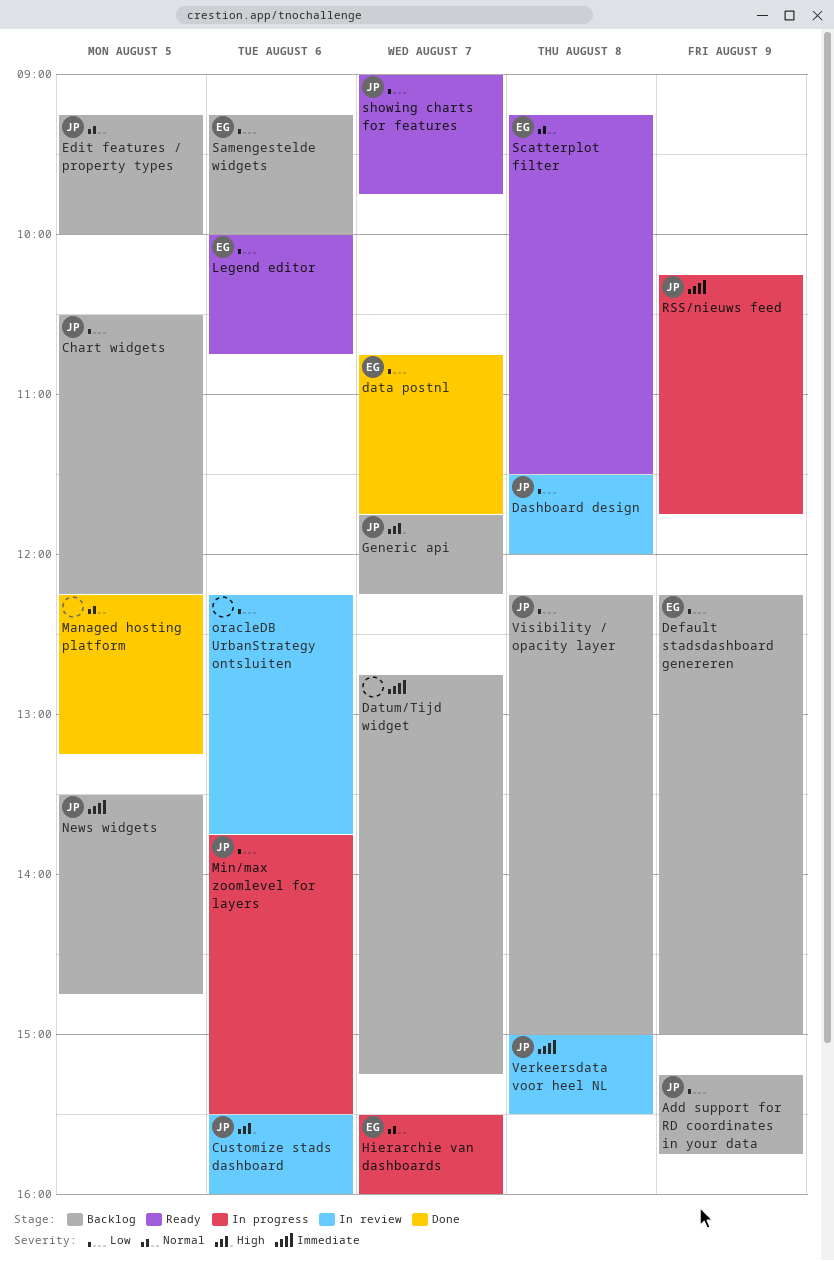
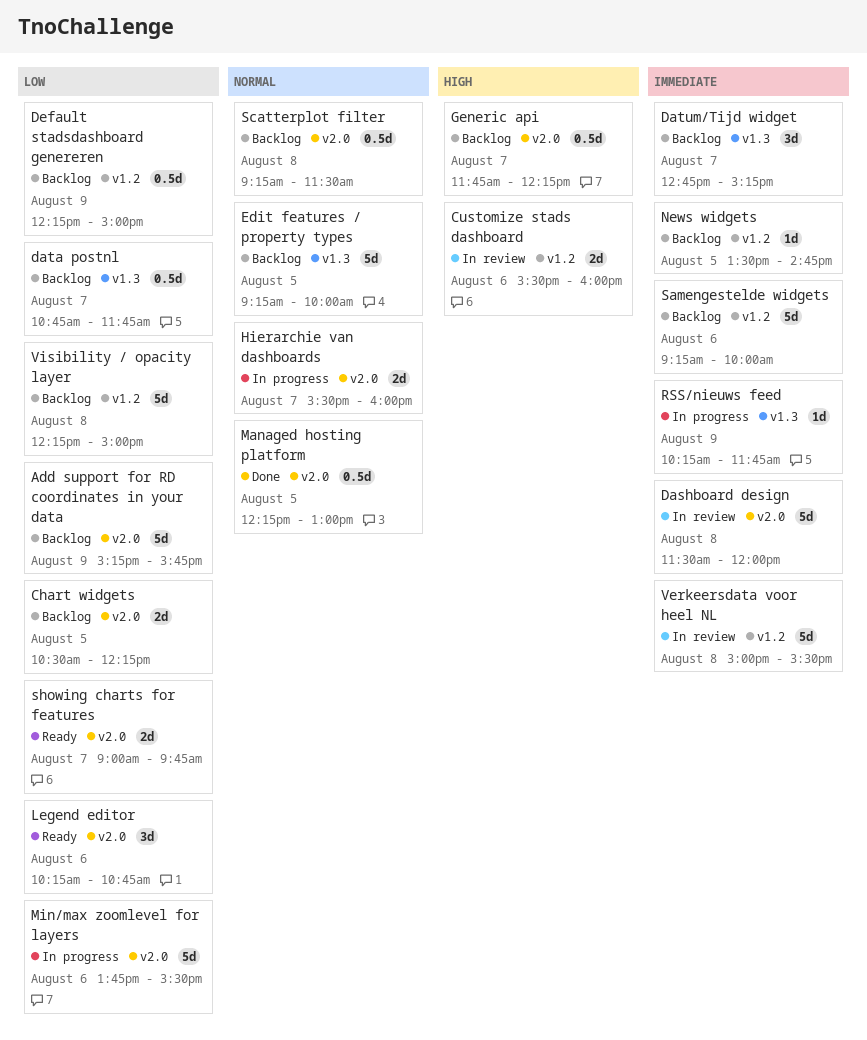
Dashboard design, priority: Low -> Immediate
data postnl, status: Done -> Backlog
Legend editor, begins: 10:00 -> 10:15
Managed hosting platform, ends: 13:15 -> 13:00
oracleDB UrbanStrategy ontsluiten: present -> none
Samengestelde widgets, priority: Low -> Immediate
Scatterplot filter, status: Ready -> Backlog

